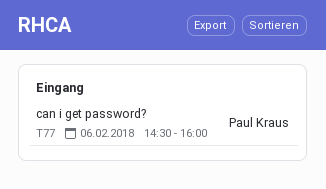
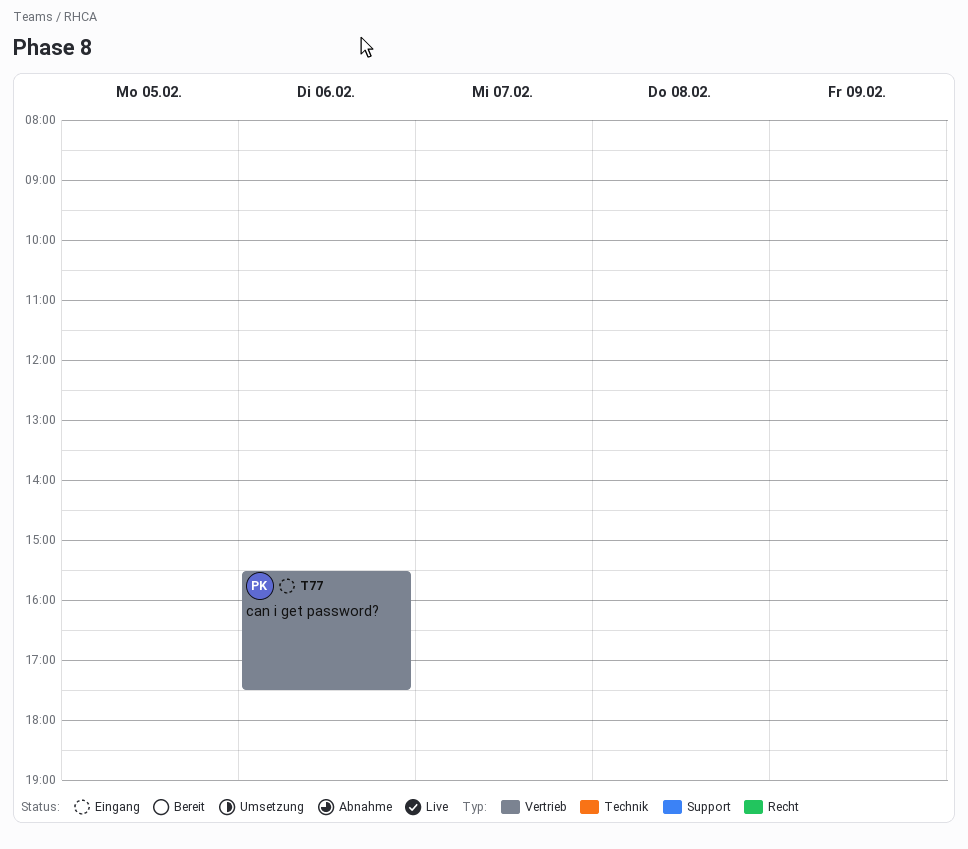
T77, begins: 14:30 -> 15:30
T77, ends: 16:00 -> 17:30

